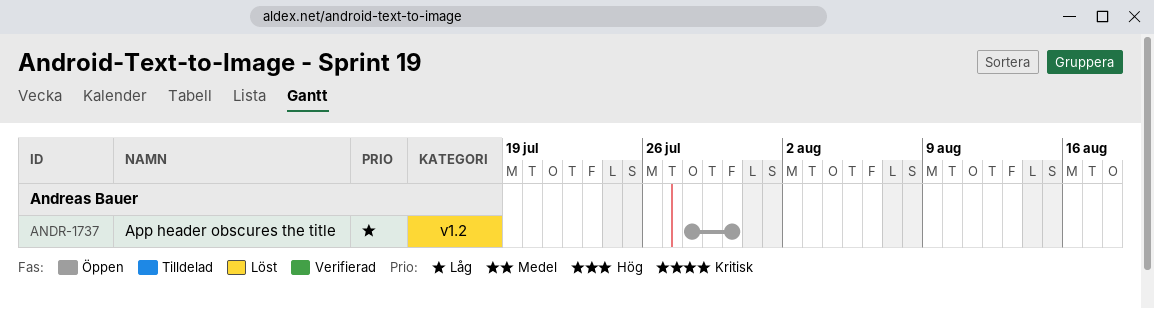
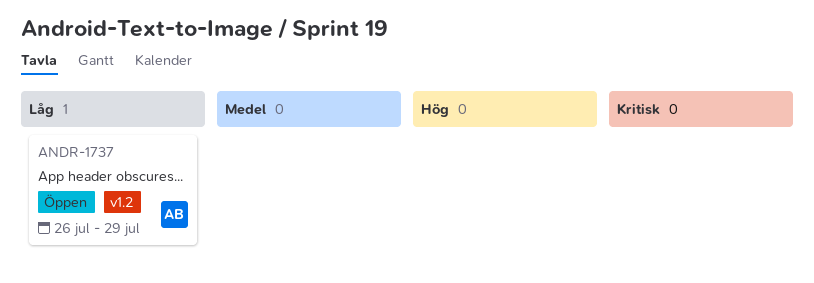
ANDR-1737, start: Jul 28 -> Jul 26
ANDR-1737, due: Jul 30 -> Jul 29

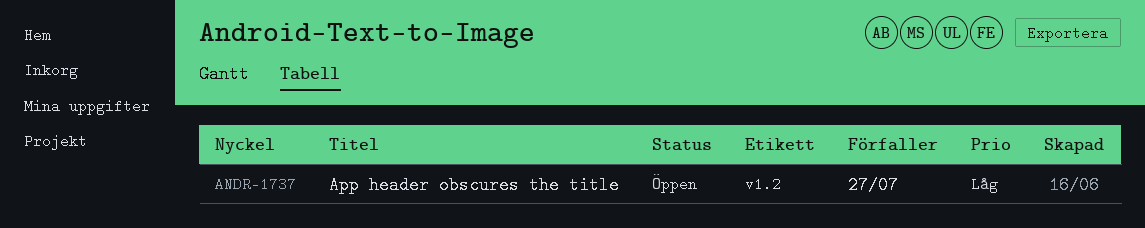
ANDR-1737, due: Jul 29 -> Jul 27

